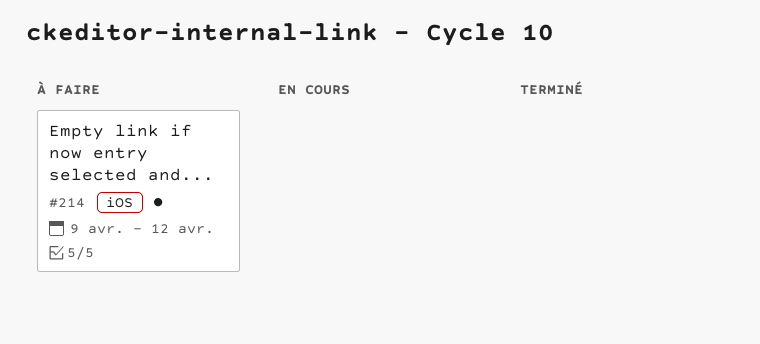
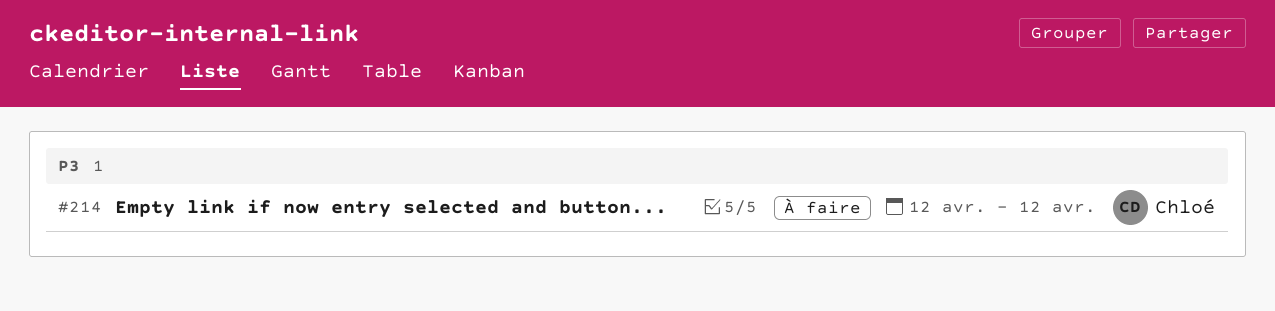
#214, start: Apr 9 -> Apr 12

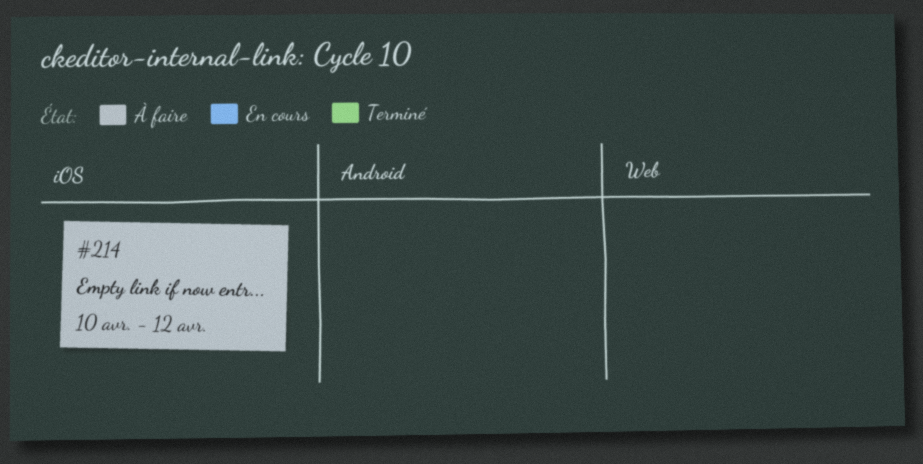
#214, start: Apr 12 -> Apr 10

